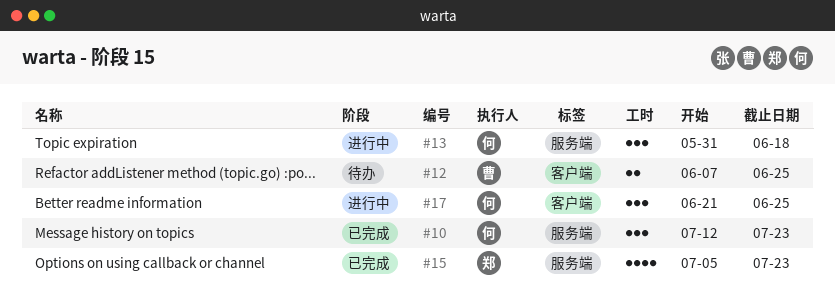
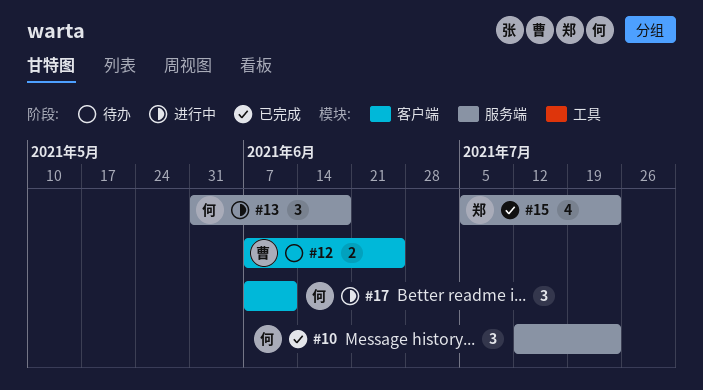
#17, start: Jun 21 -> Jun 7
#17, due: Jun 25 -> Jun 11

